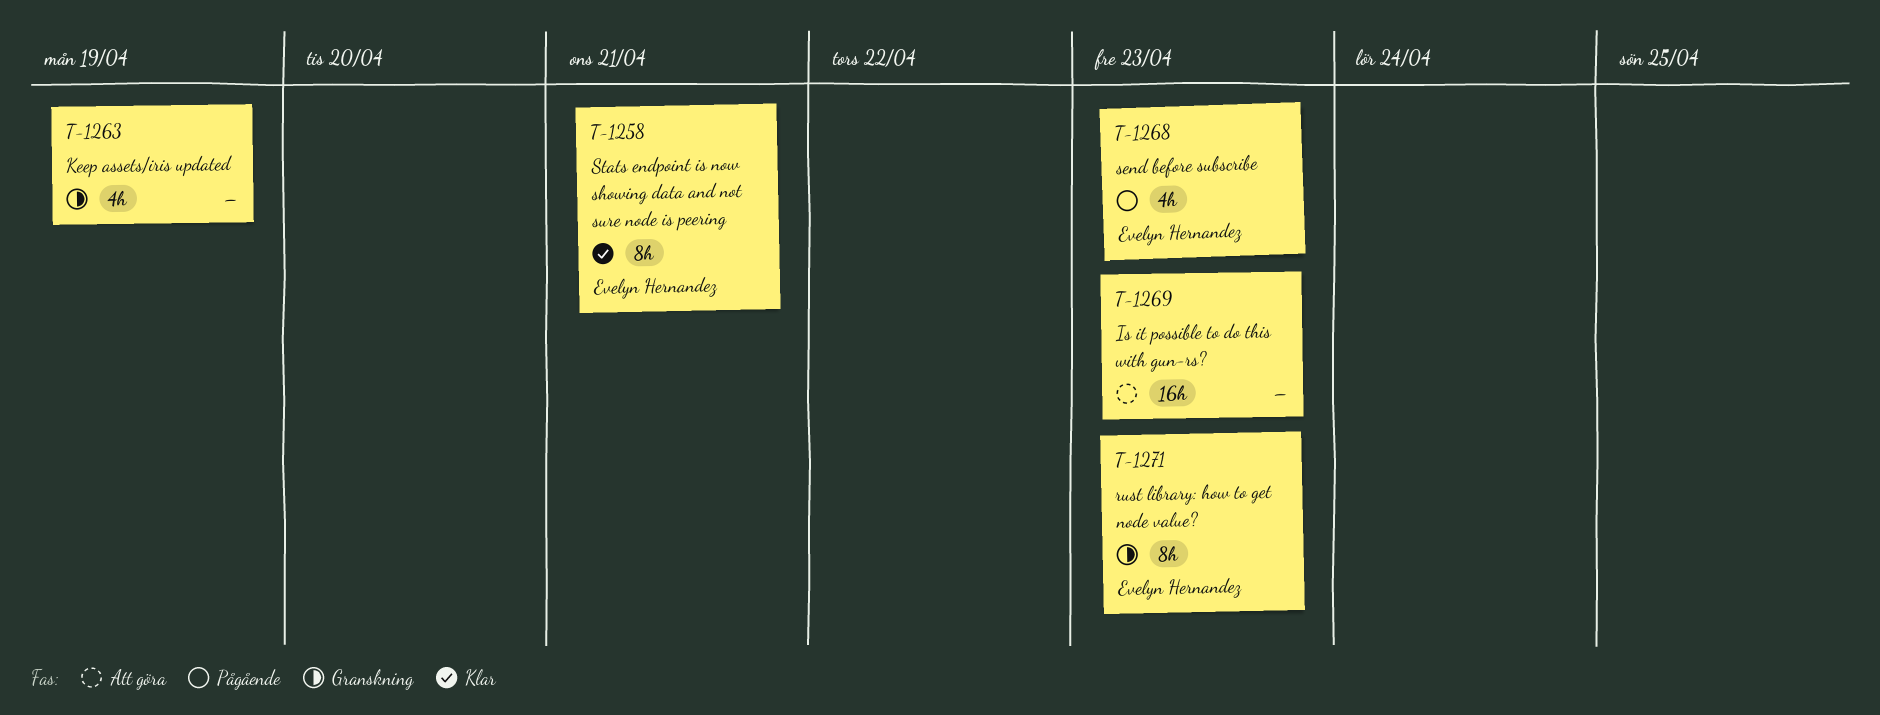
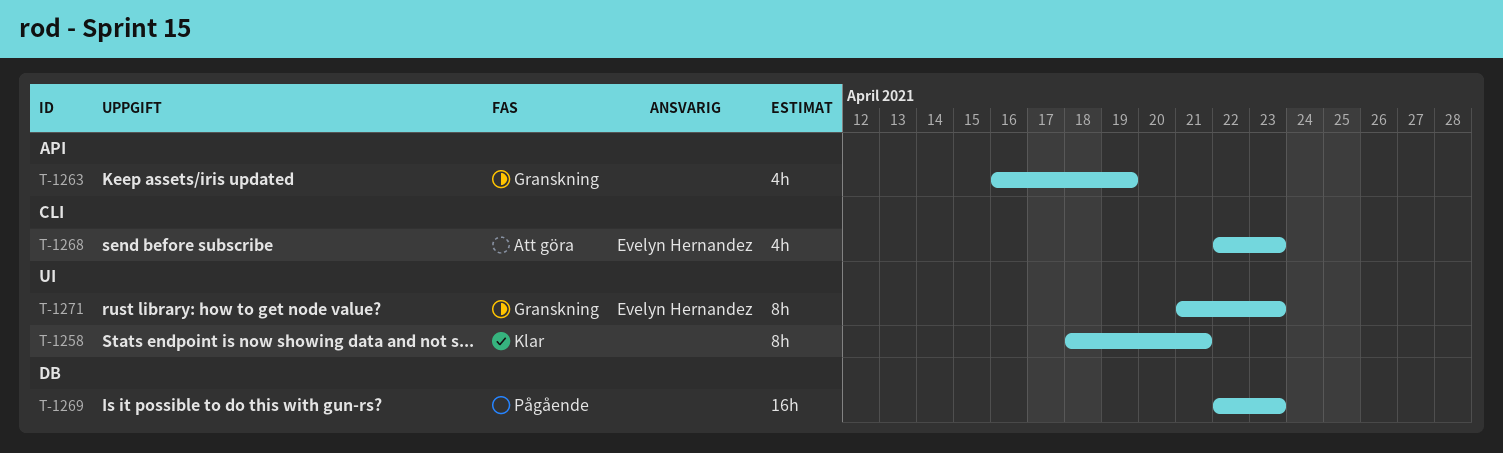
T-1258, owner: Evelyn Hernandez -> none
T-1268, status: Pågående -> Att göra
T-1269, status: Att göra -> Pågående

